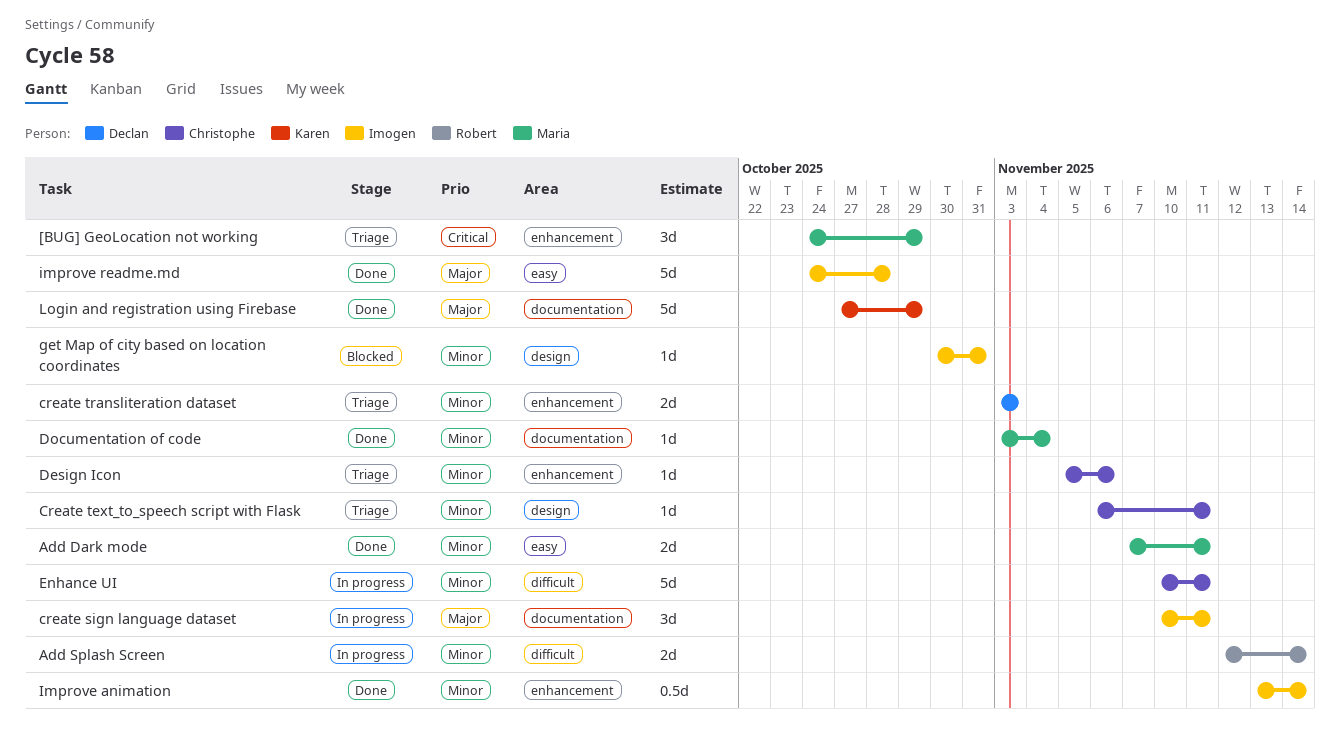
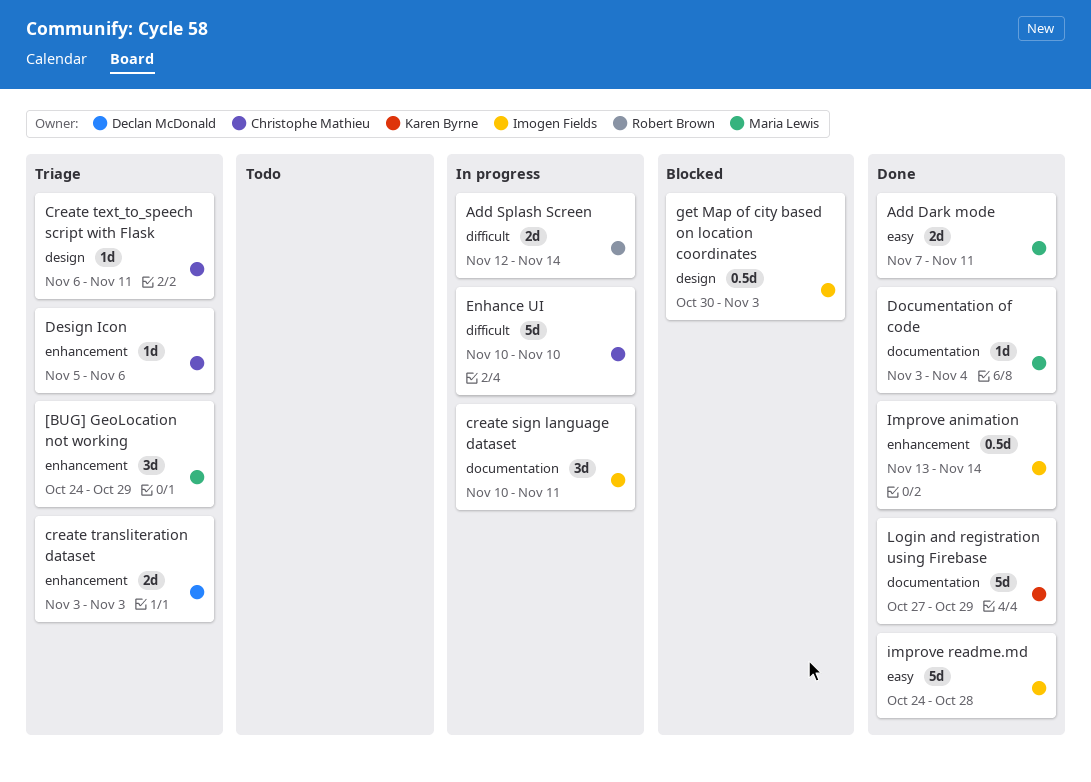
Enhance UI, due: Nov 11 -> Nov 10
get Map of city based on location coordinates, estimate: 1d -> 0.5d
get Map of city based on location coordinates, due: Oct 31 -> Nov 3

